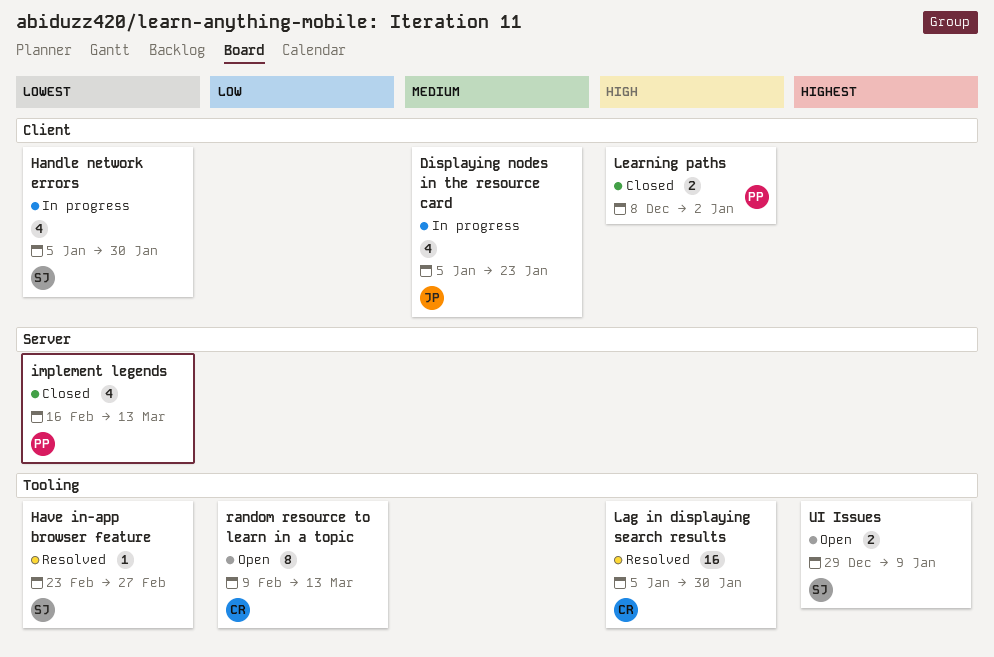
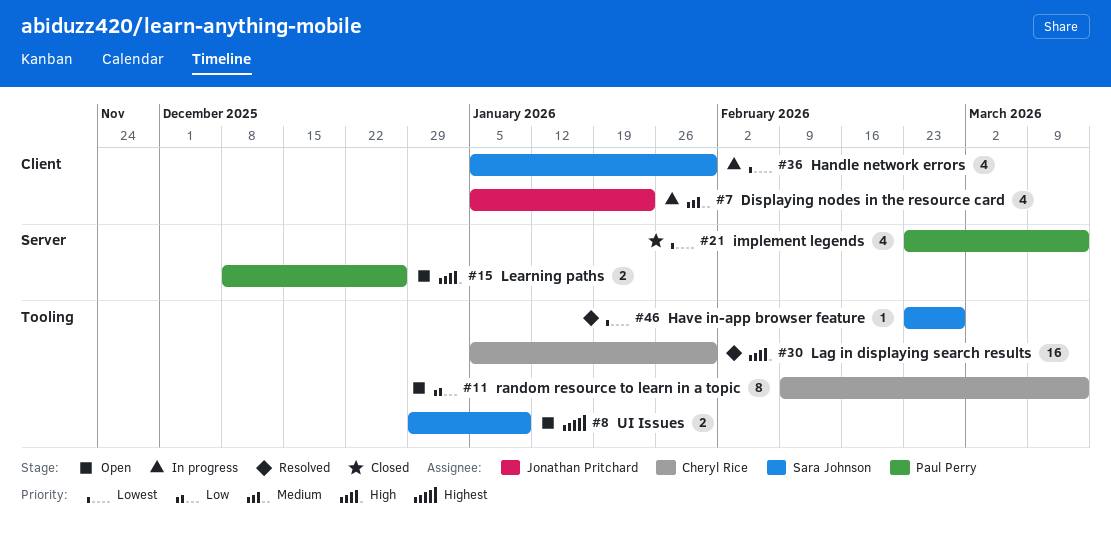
implement legends, start: Feb 16 -> Feb 23
Learning paths, status: Closed -> Open
Learning paths, label: Client -> Server
Learning paths, due: Jan 2 -> Dec 26

